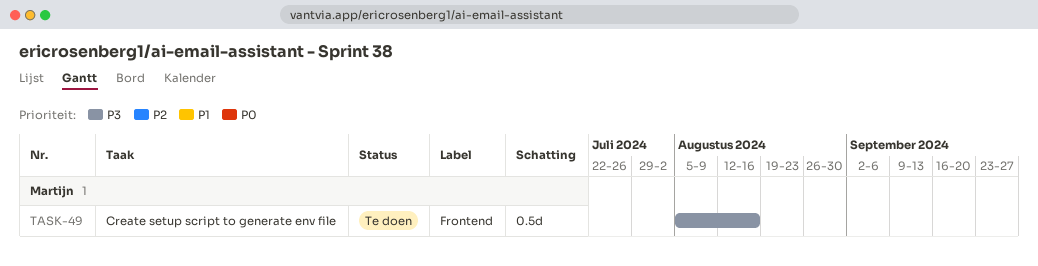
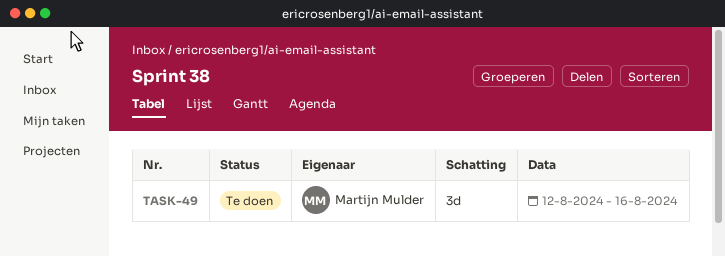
TASK-49, estimate: 0.5d -> 3d
TASK-49, start: Aug 5 -> Aug 12

